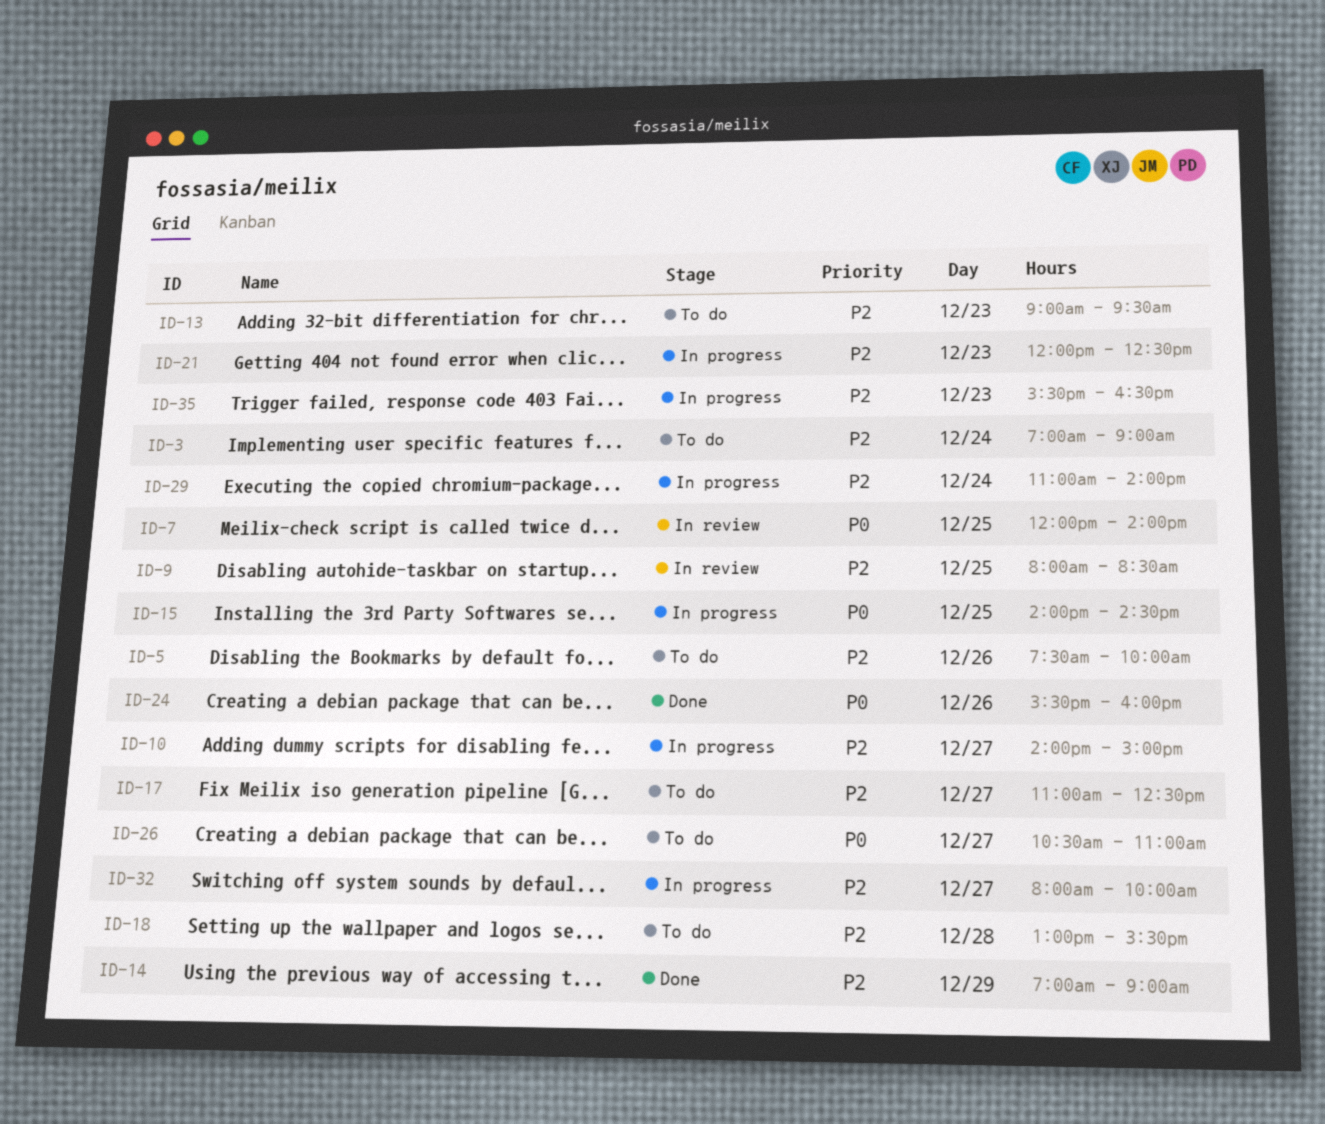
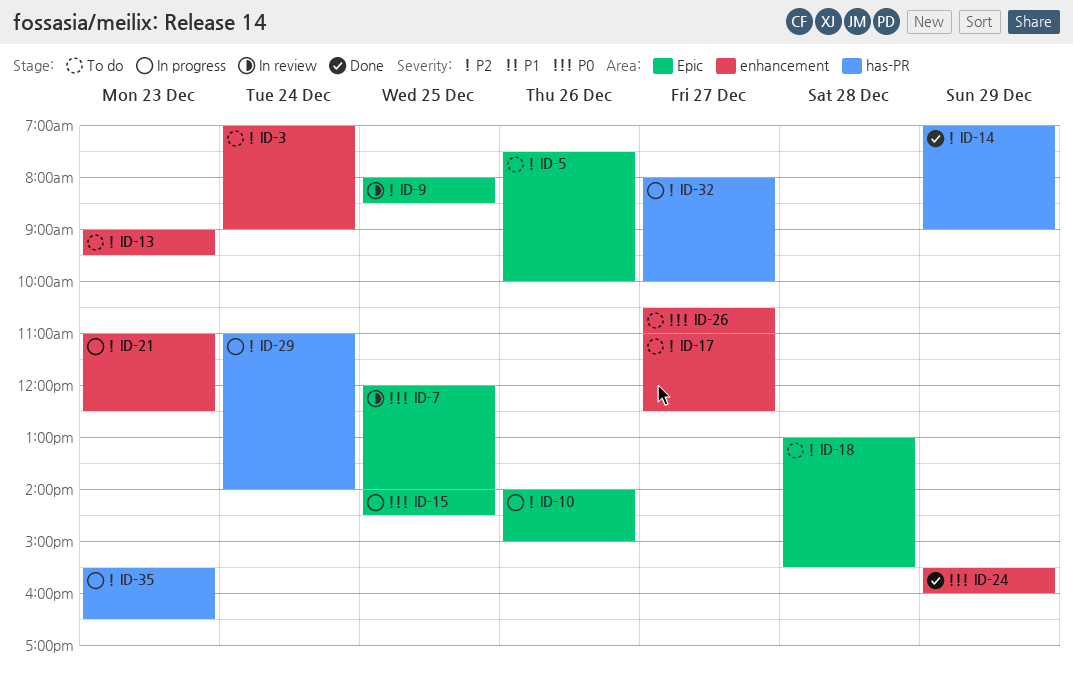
ID-10, day: Dec 27 -> Dec 26
ID-21, begins: 12:00 -> 11:00
ID-24, day: Dec 26 -> Dec 29

